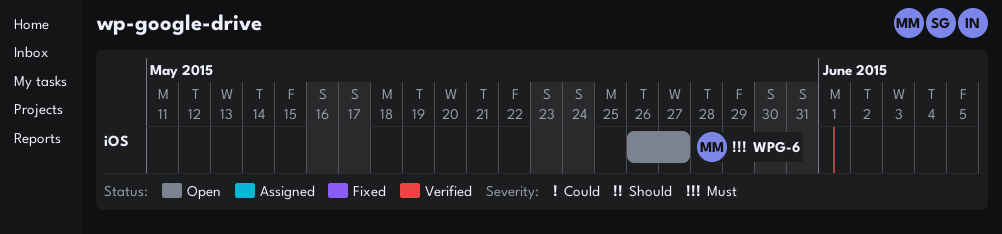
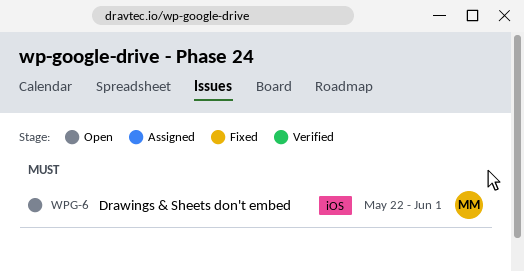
WPG-6, start: May 26 -> May 22
WPG-6, due: May 27 -> Jun 1

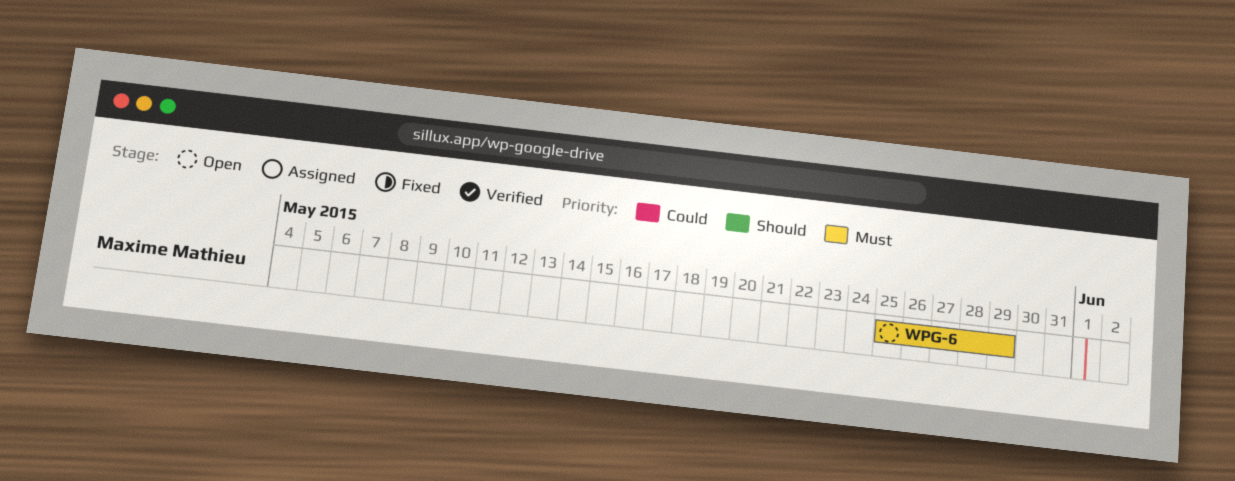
WPG-6, start: May 22 -> May 25
WPG-6, due: Jun 1 -> May 29

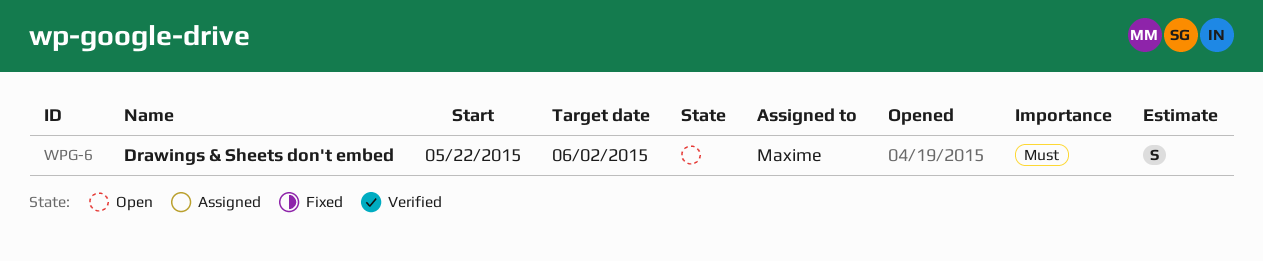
WPG-6, start: May 25 -> May 22
WPG-6, due: May 29 -> Jun 2

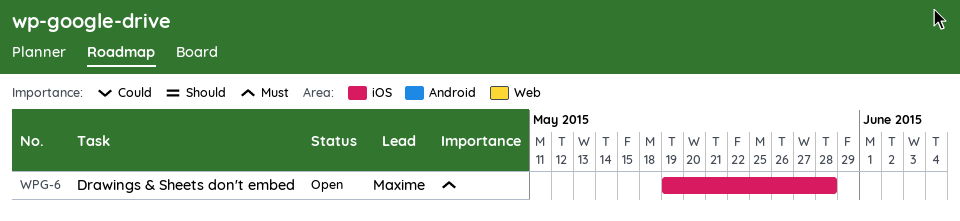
WPG-6, start: May 22 -> May 19
WPG-6, due: Jun 2 -> May 28

